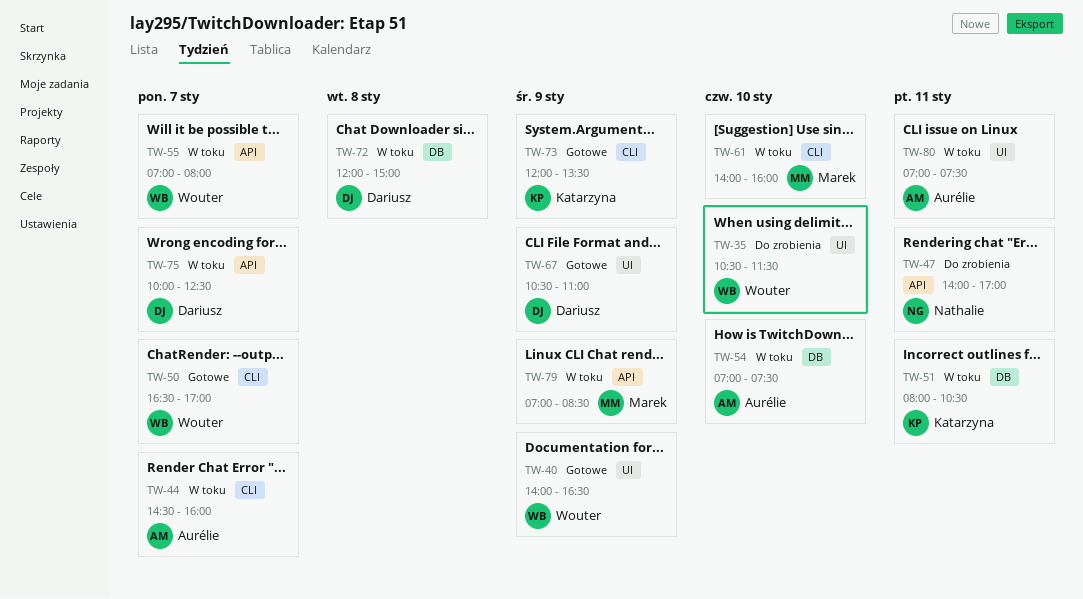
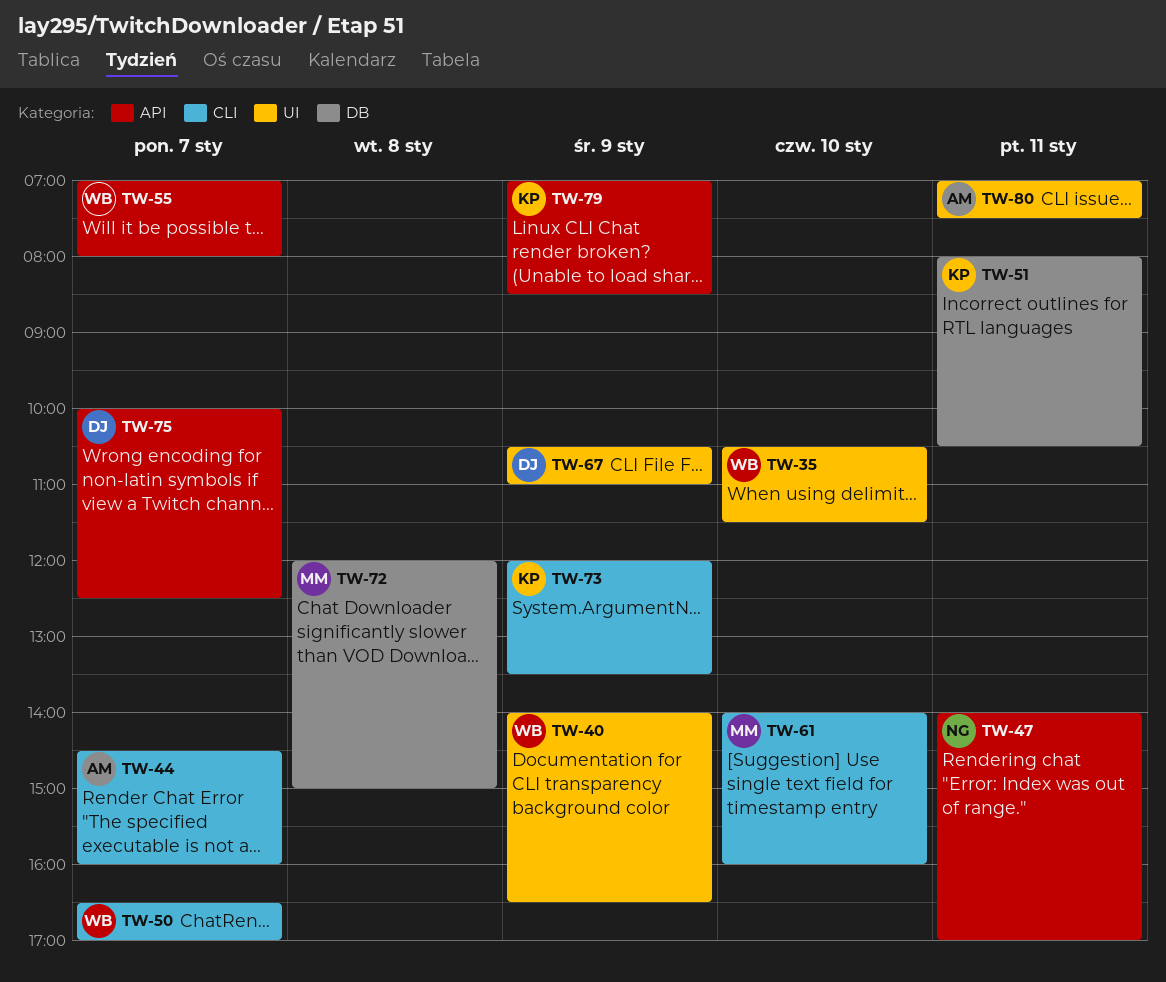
TW-54: present -> none
TW-72, owner: Dariusz -> Marek
TW-79, owner: Marek -> Katarzyna

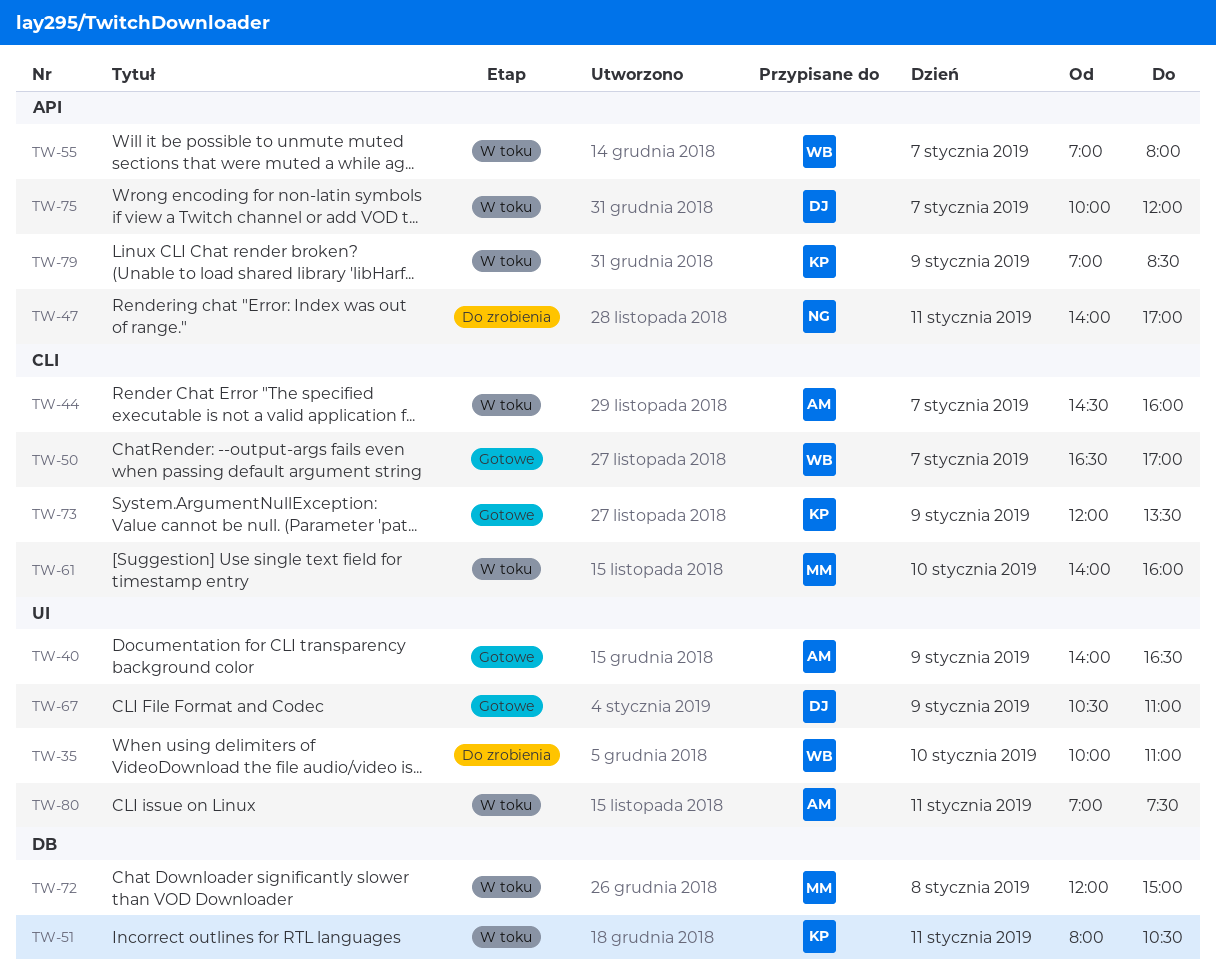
TW-35, begins: 10:30 -> 10:00
TW-35, ends: 11:30 -> 11:00
TW-40, owner: WB -> AM
TW-75, ends: 12:30 -> 12:00

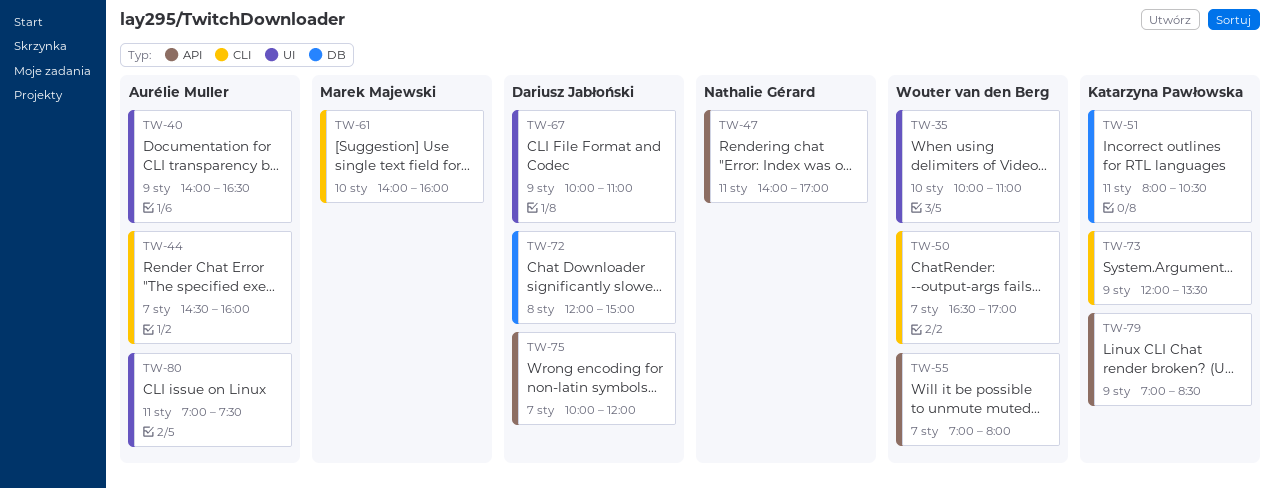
TW-67, begins: 10:30 -> 10:00
TW-72, owner: Marek Majewski -> Dariusz Jabłoński

